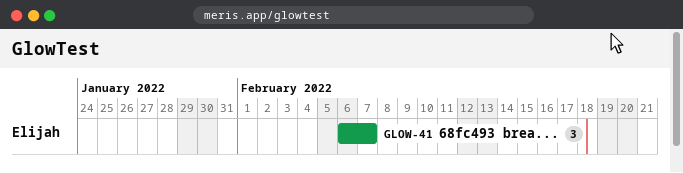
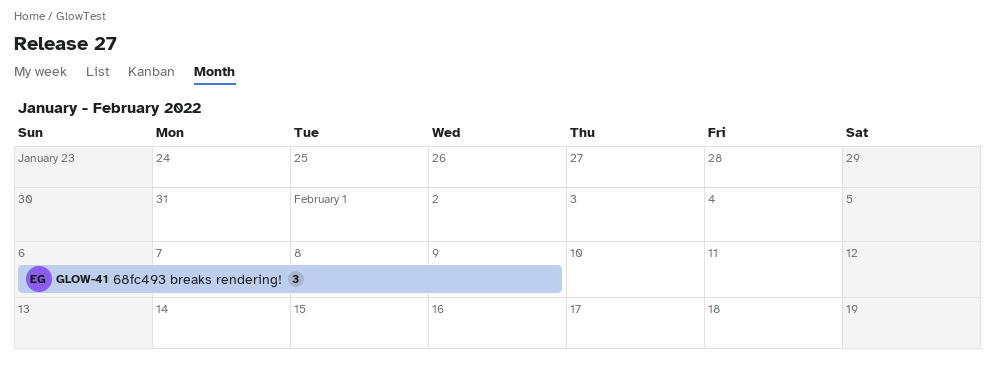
GLOW-41, due: Feb 7 -> Feb 9

